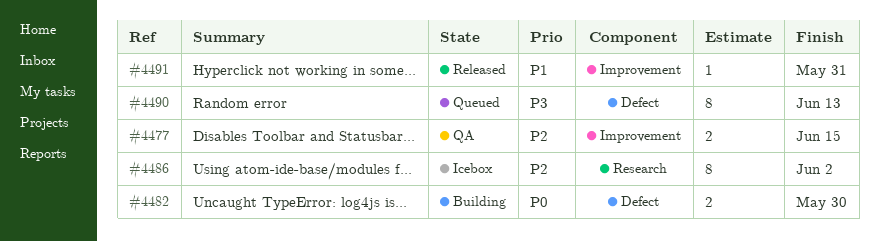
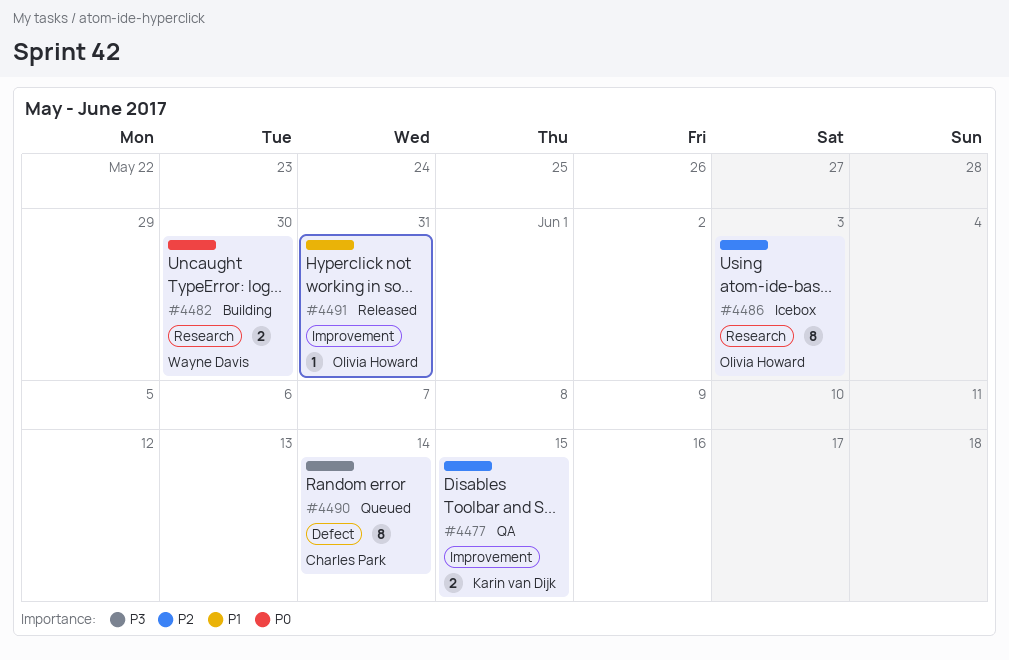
#4482, label: Defect -> Research
#4486, due: Jun 2 -> Jun 3
#4490, due: Jun 13 -> Jun 14

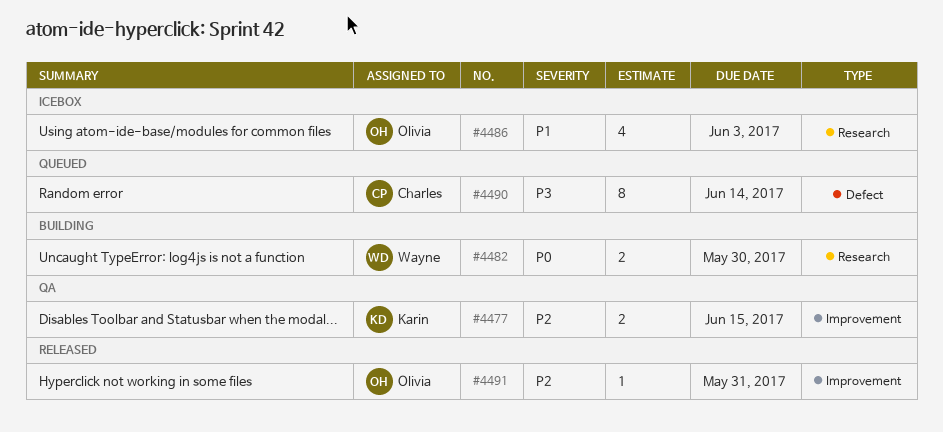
#4486, priority: P2 -> P1
#4486, estimate: 8 -> 4
#4491, priority: P1 -> P2

